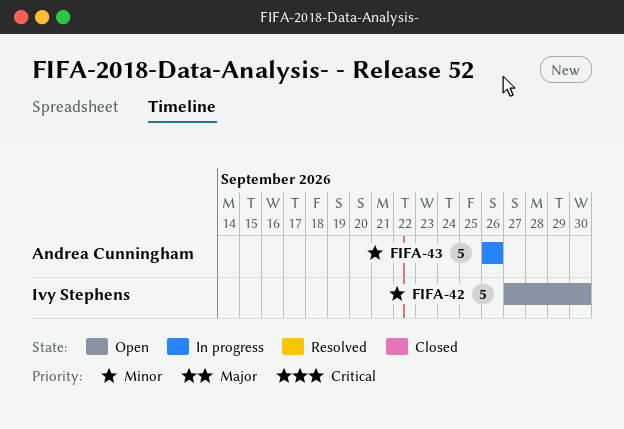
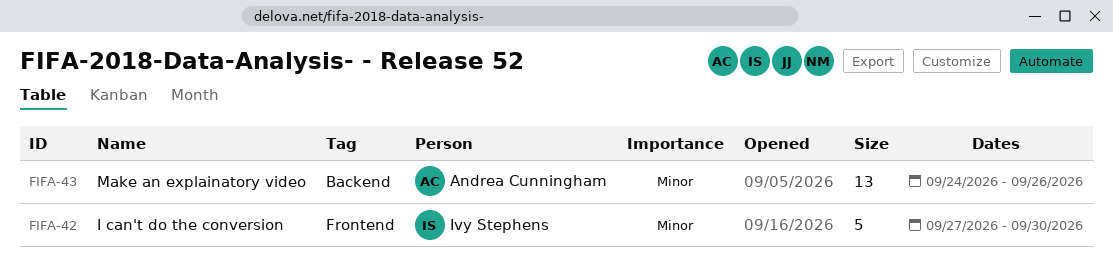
FIFA-43, estimate: 5 -> 13
FIFA-43, start: Sep 26 -> Sep 24

